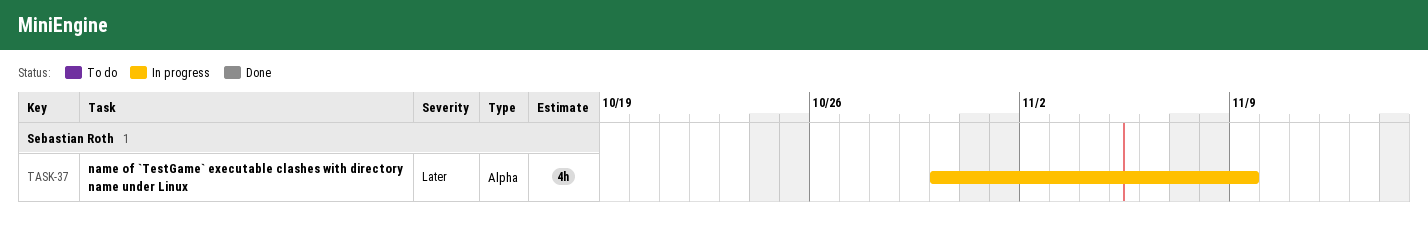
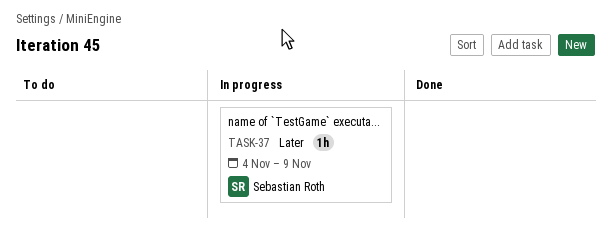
TASK-37, estimate: 4h -> 1h
TASK-37, start: Oct 30 -> Nov 4

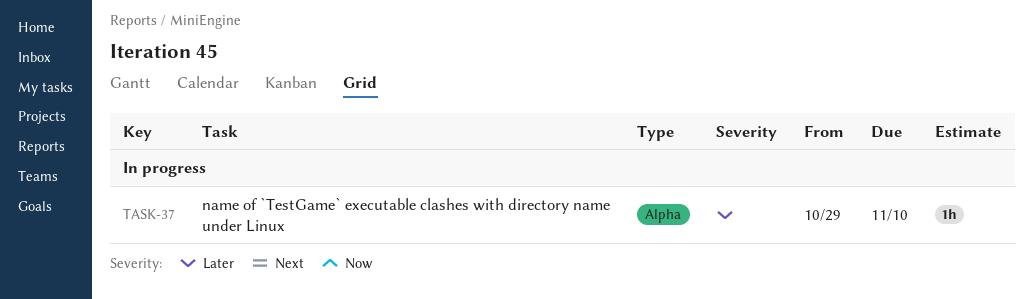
TASK-37, start: Nov 4 -> Oct 29
TASK-37, due: Nov 9 -> Nov 10

